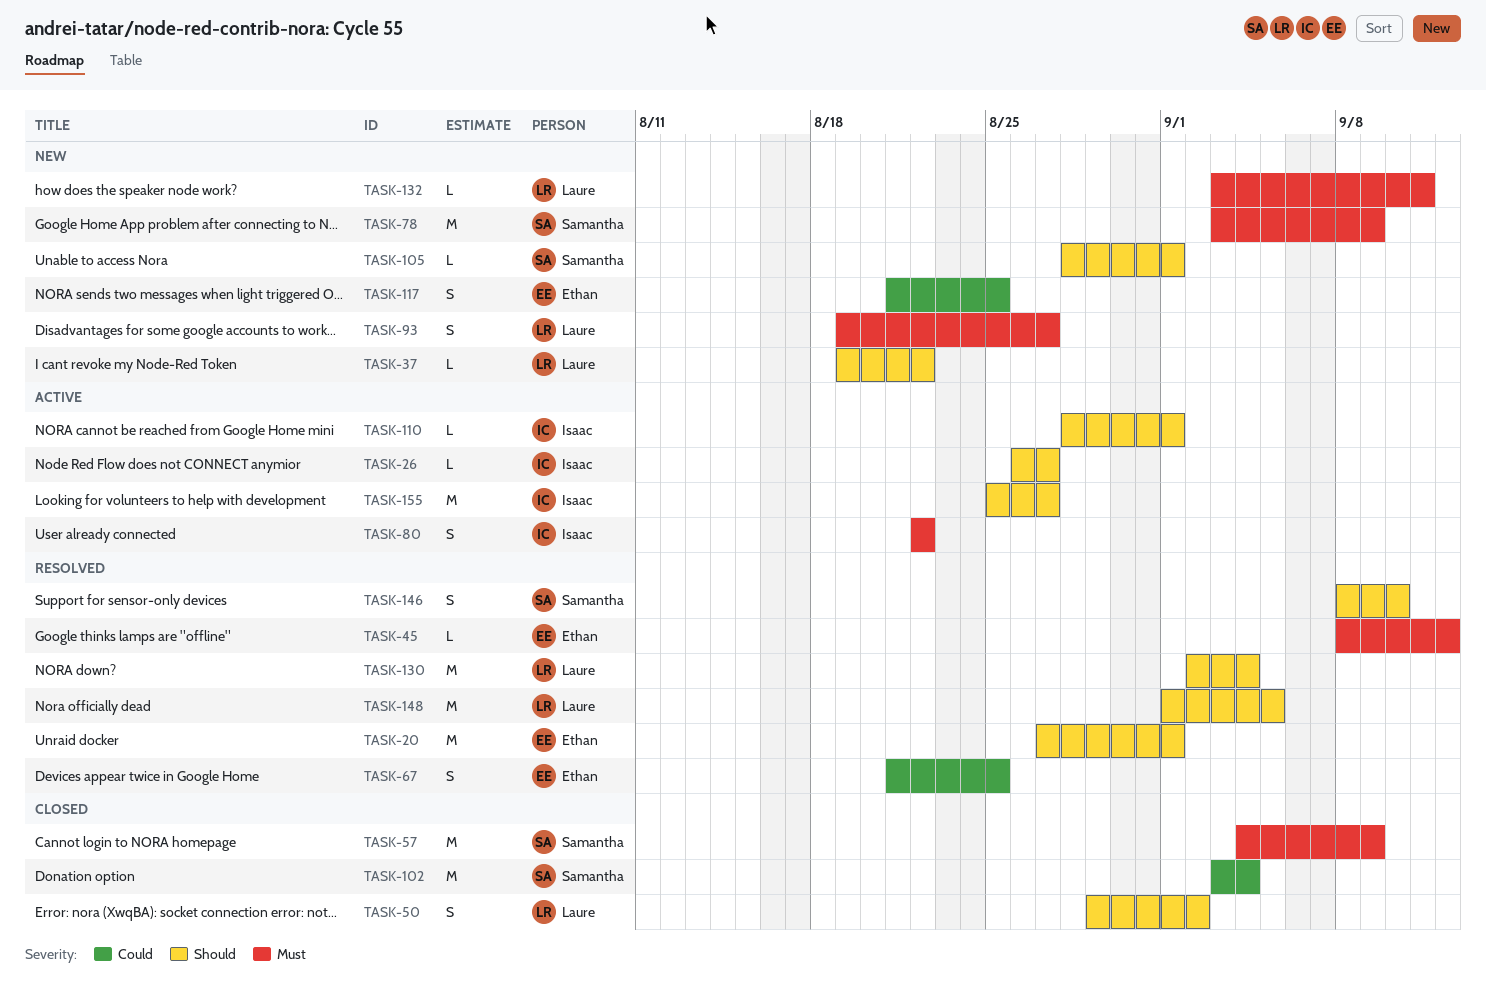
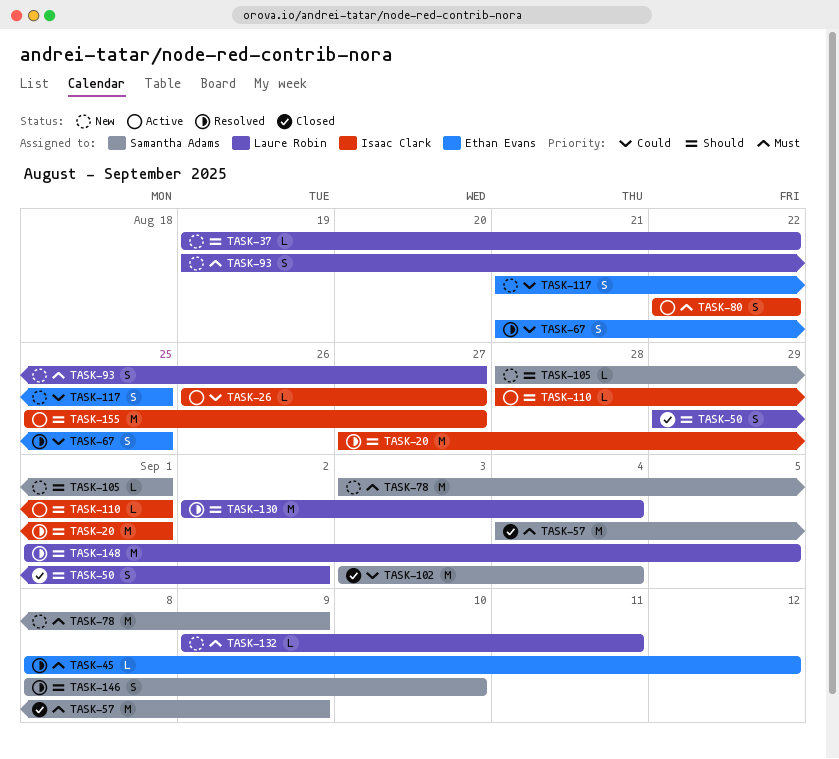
TASK-20, owner: Ethan Evans -> Isaac Clark
TASK-26, priority: Should -> Could
TASK-132, start: Sep 3 -> Sep 9

